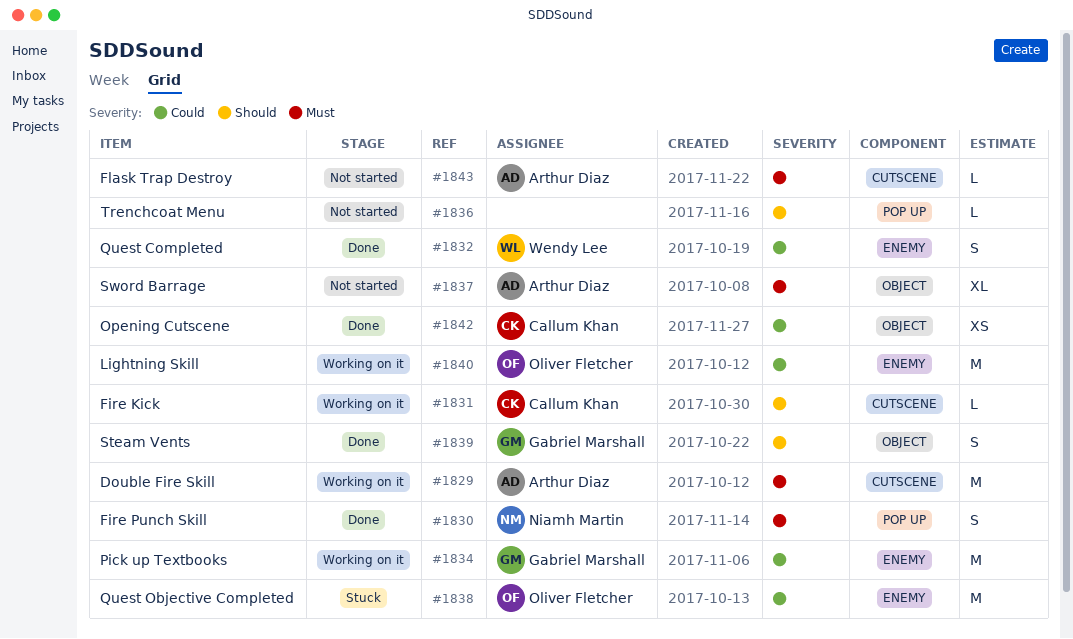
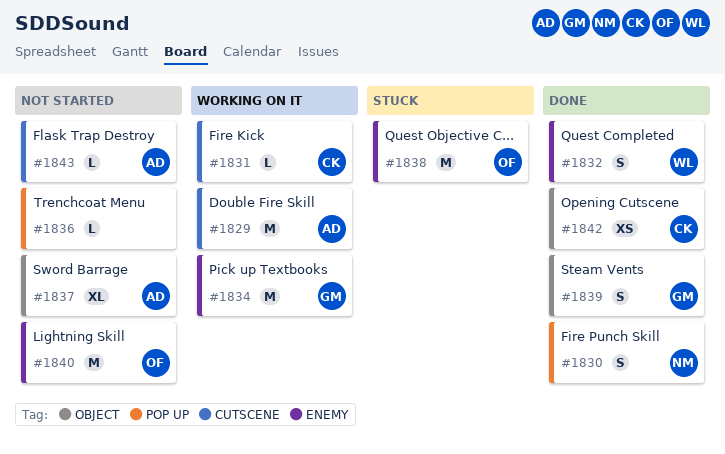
#1840, status: Working on it -> Not started

